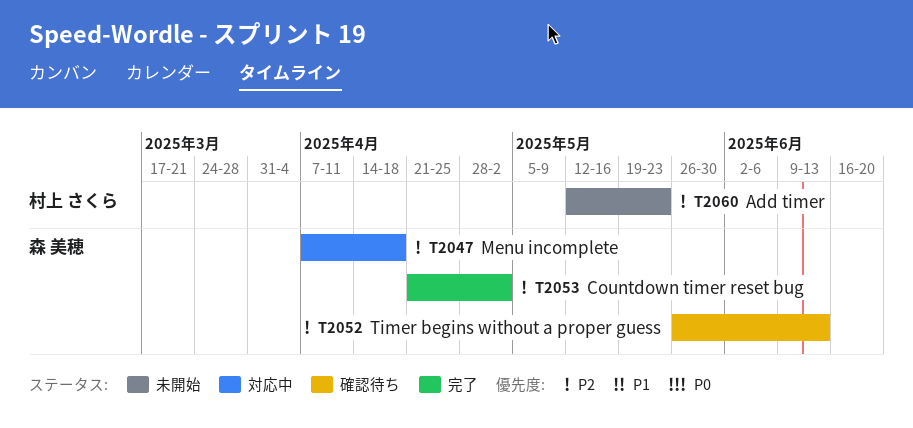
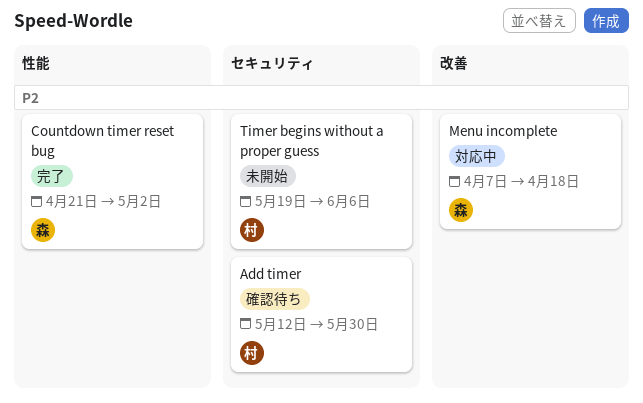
Add timer, status: 未開始 -> 確認待ち
Add timer, due: May 23 -> May 30
Timer begins without a proper guess, status: 確認待ち -> 未開始
Timer begins without a proper guess, owner: 森 美穂 -> 村上 さくら
Timer begins without a proper guess, start: May 26 -> May 19
Timer begins without a proper guess, due: Jun 13 -> Jun 6

